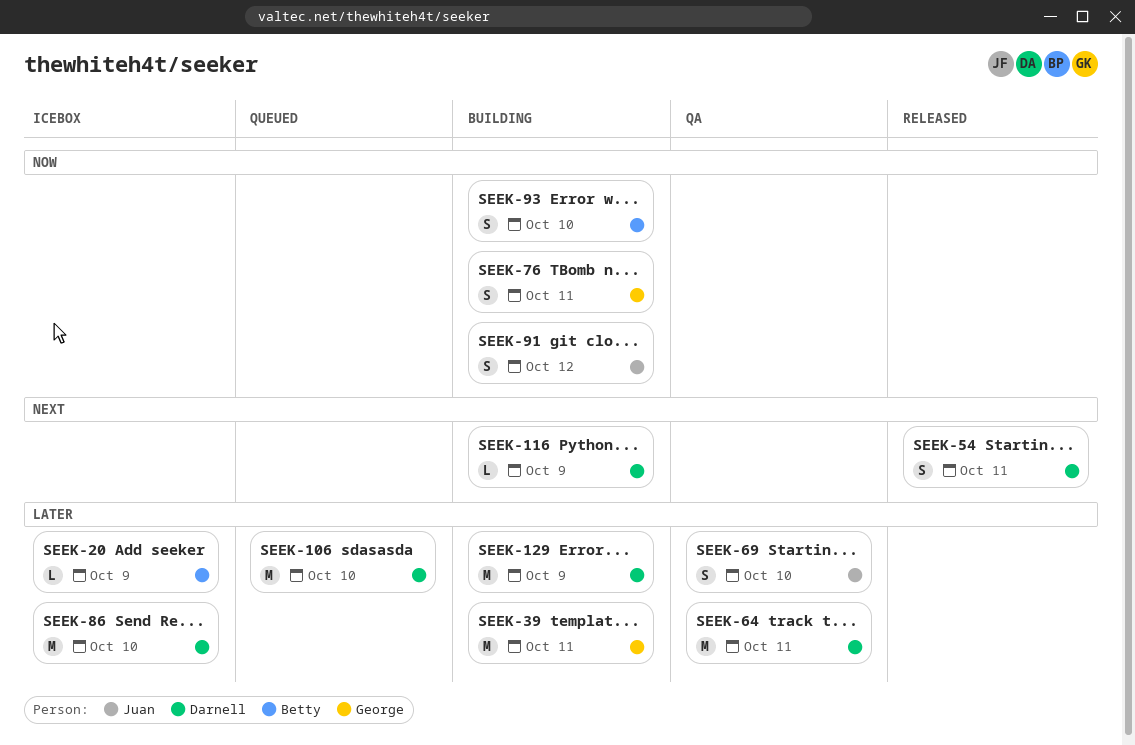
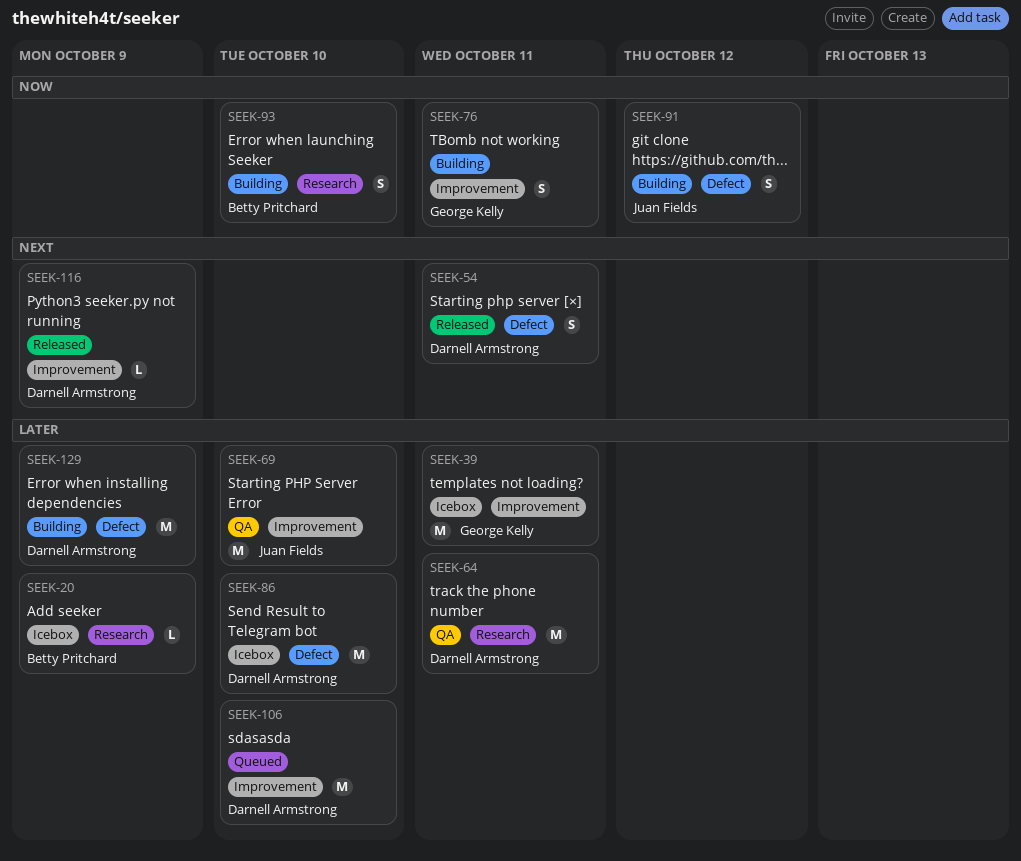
SEEK-39, status: Building -> Icebox
SEEK-69, estimate: S -> M
SEEK-116, status: Building -> Released

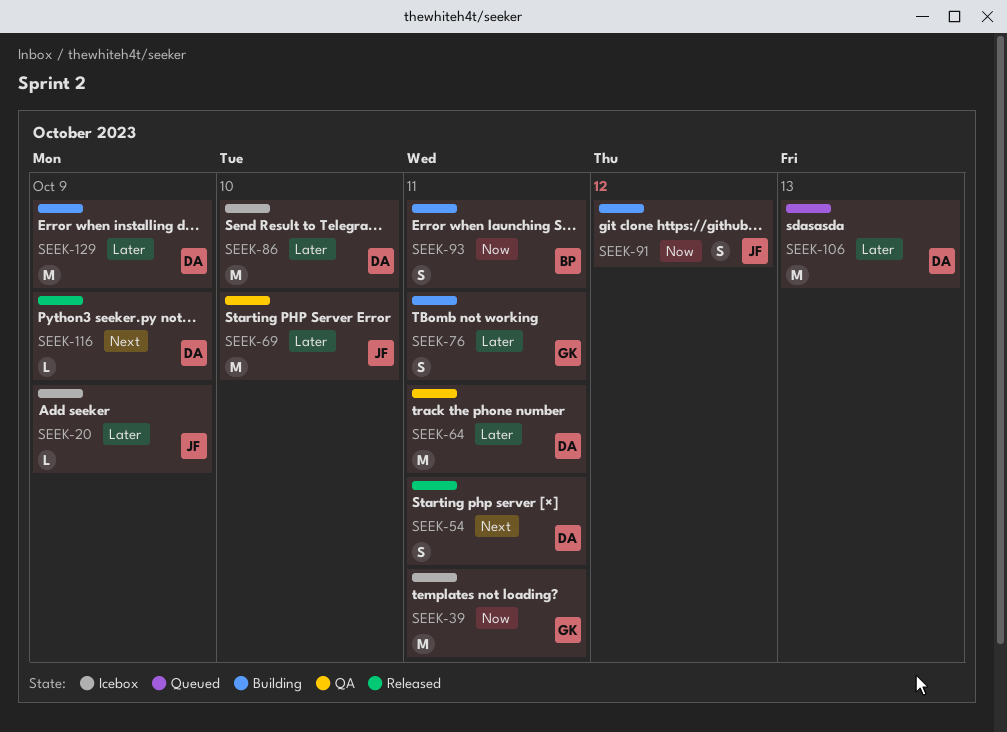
SEEK-20, owner: Betty Pritchard -> Juan Fields
SEEK-39, priority: Later -> Now
SEEK-76, priority: Now -> Later
SEEK-93, due: Oct 10 -> Oct 11
SEEK-106, due: Oct 10 -> Oct 13

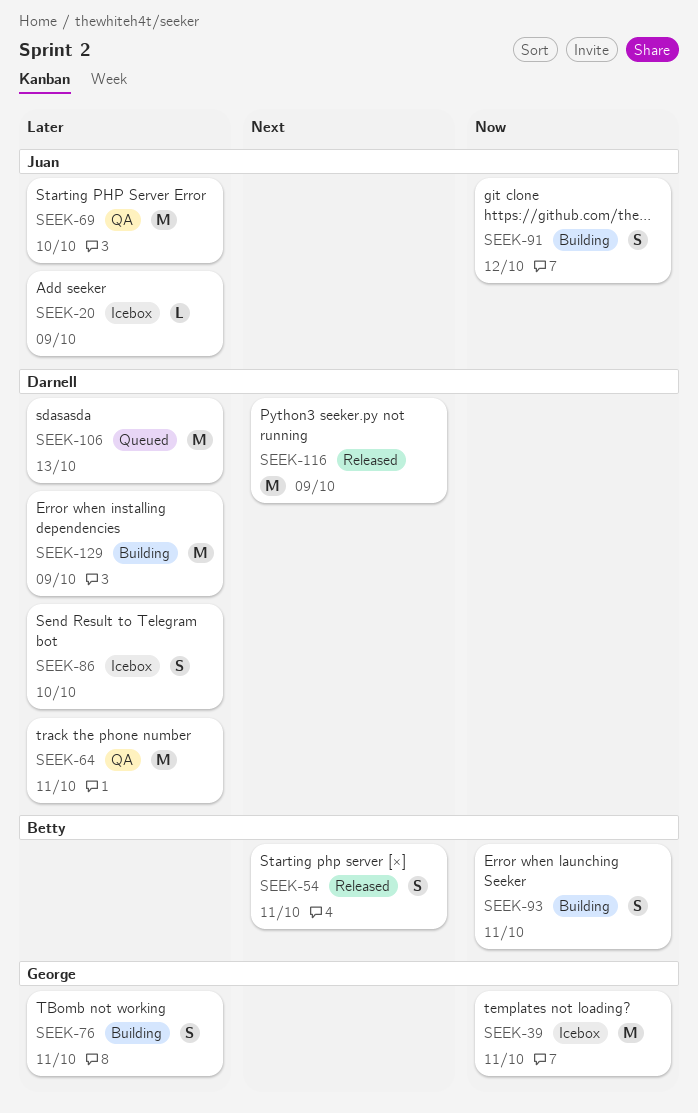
SEEK-54, owner: Darnell -> Betty
SEEK-86, estimate: M -> S
SEEK-116, estimate: L -> M

